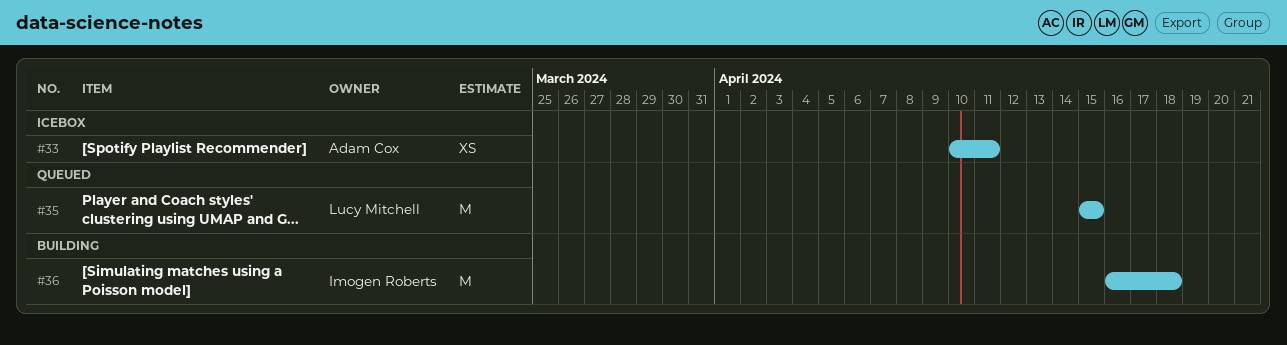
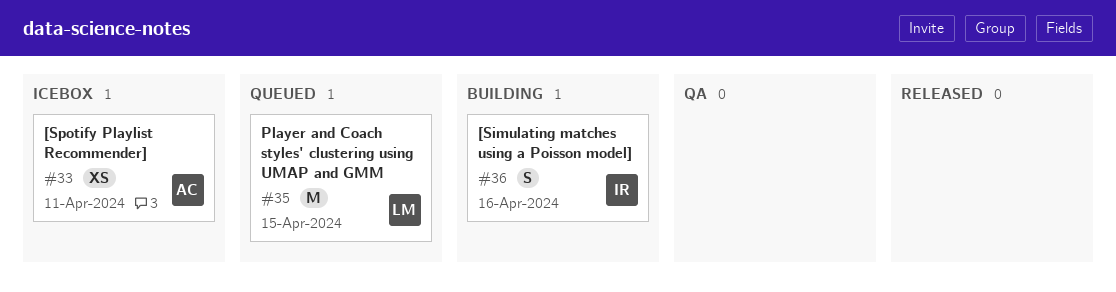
#36, estimate: M -> S
#36, due: Apr 18 -> Apr 16

